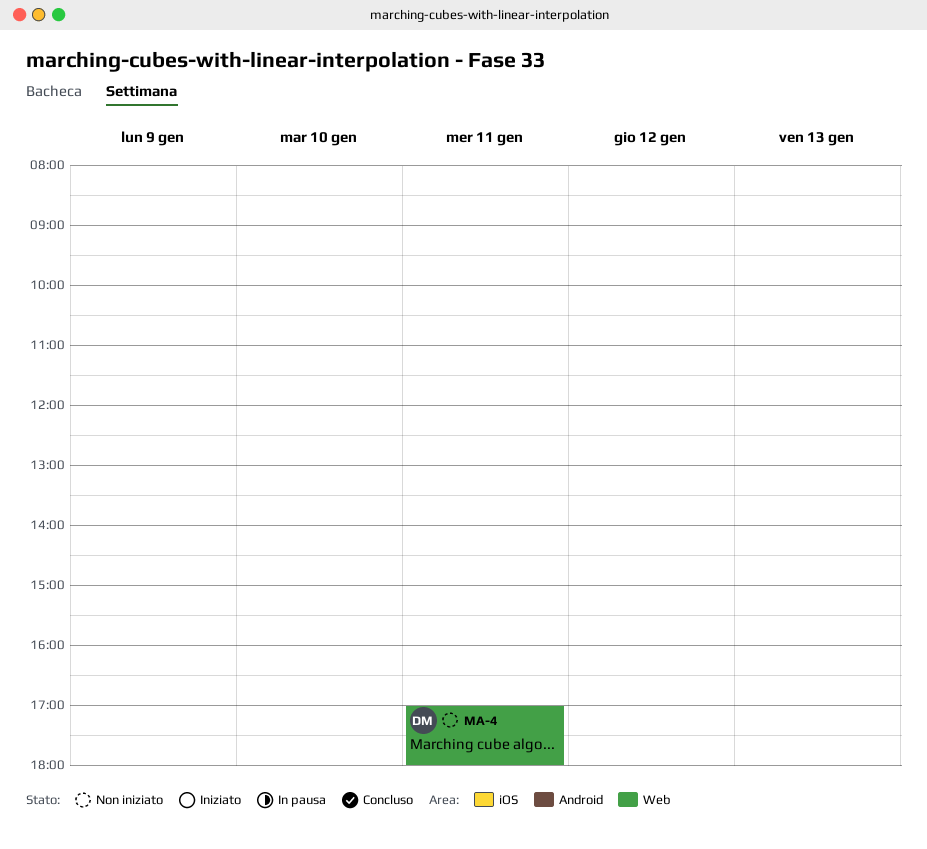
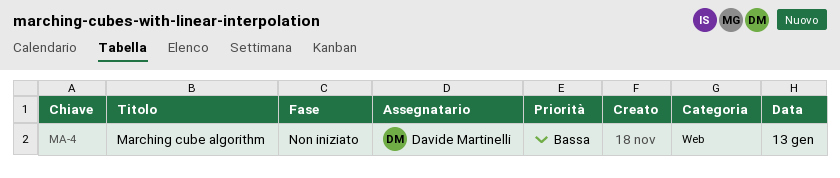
MA-4, day: Jan 11 -> Jan 13

